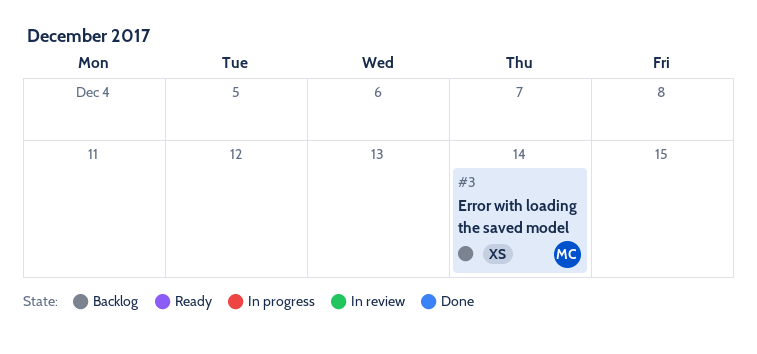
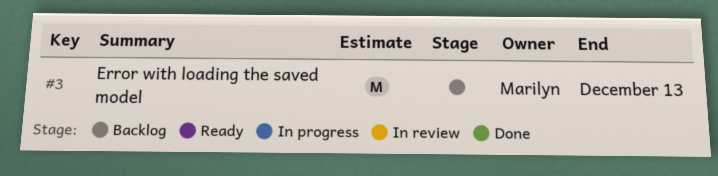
#3, estimate: XS -> M
#3, due: Dec 14 -> Dec 13

